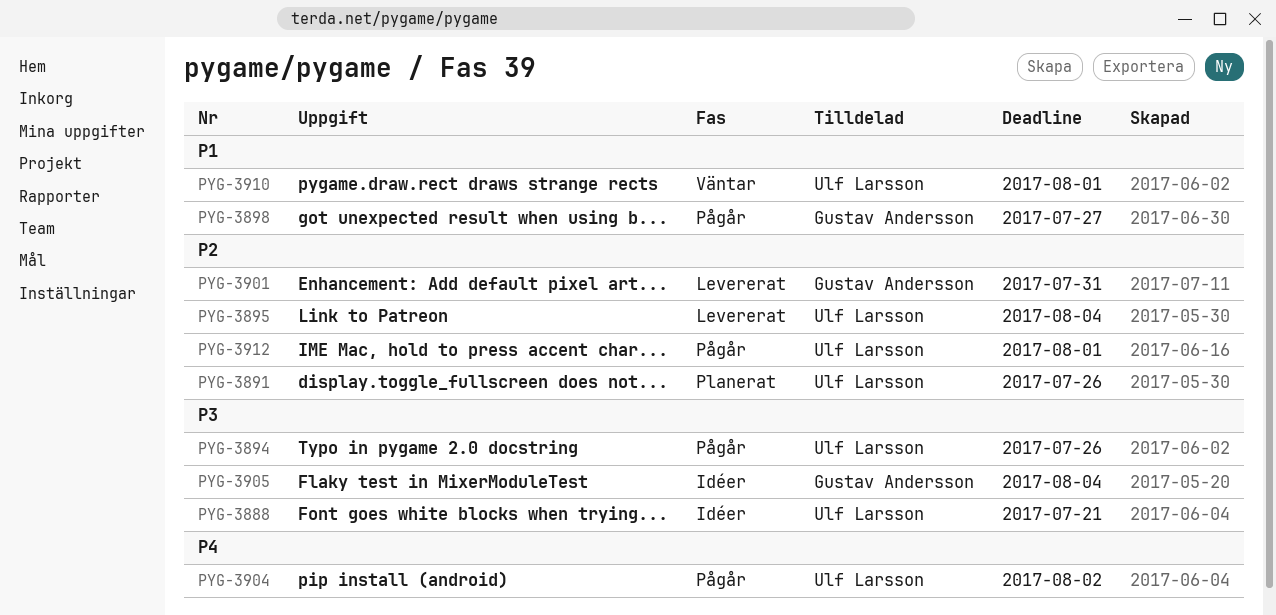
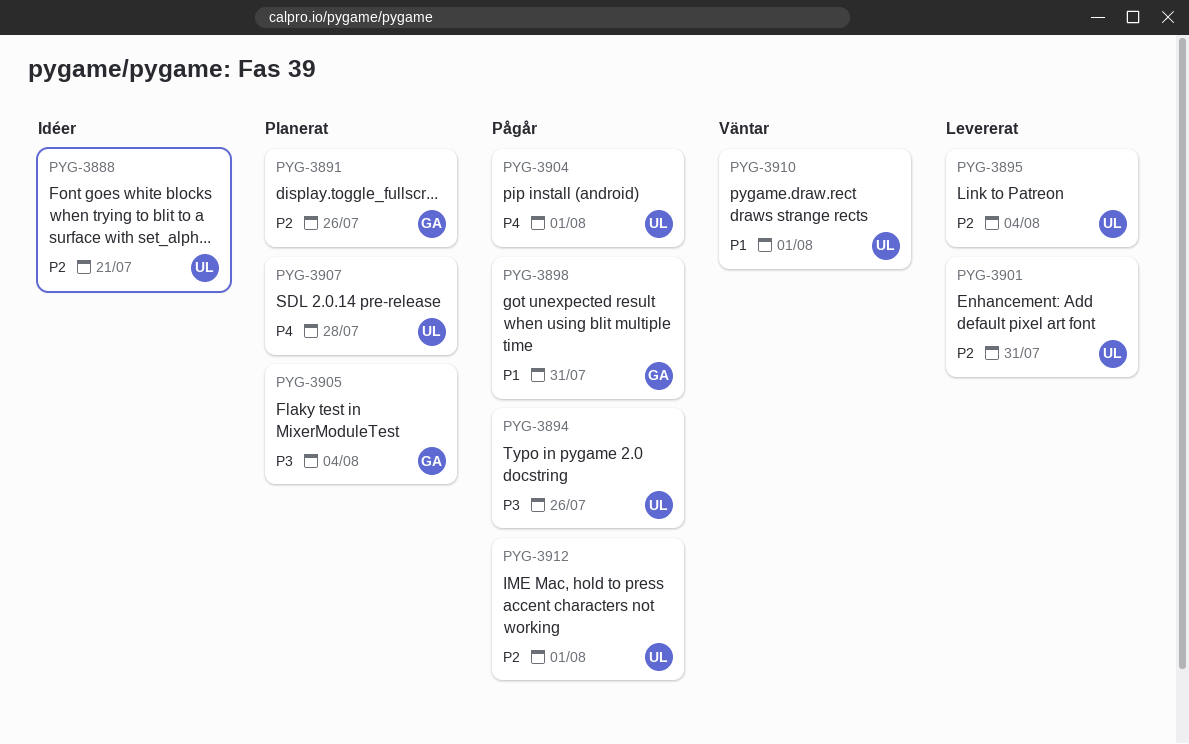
PYG-3888, priority: P3 -> P2
PYG-3891, owner: Ulf Larsson -> Gustav Andersson
PYG-3898, due: Jul 27 -> Jul 31
PYG-3901, owner: Gustav Andersson -> Ulf Larsson
PYG-3904, due: Aug 2 -> Aug 1
PYG-3905, status: Idéer -> Planerat
PYG-3907: none -> present

